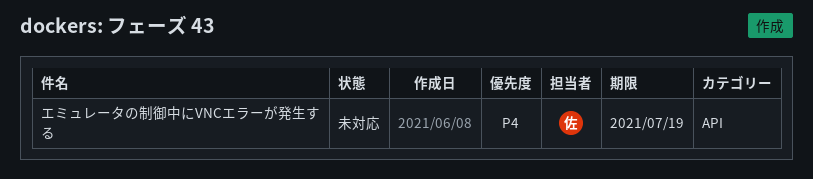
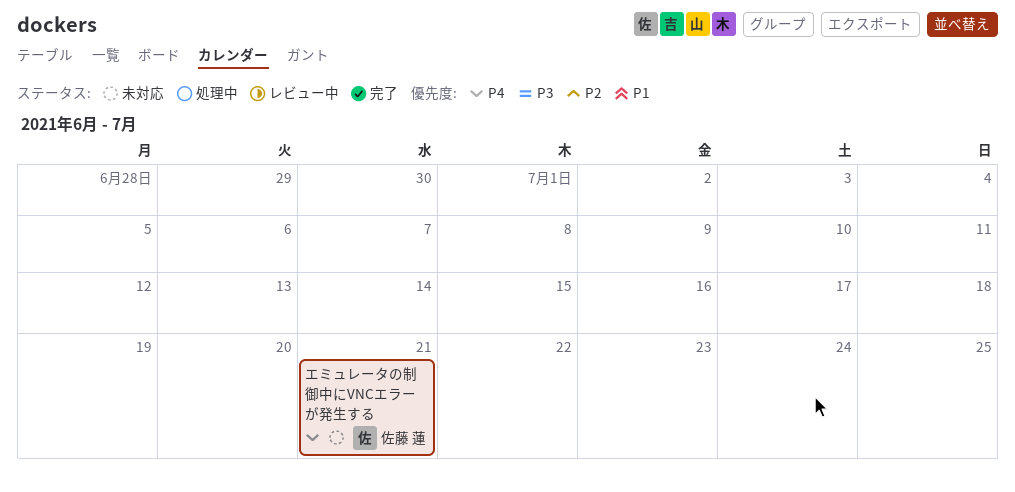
エミュレータの制御中にVNCエラーが発生する, due: Jul 19 -> Jul 21

